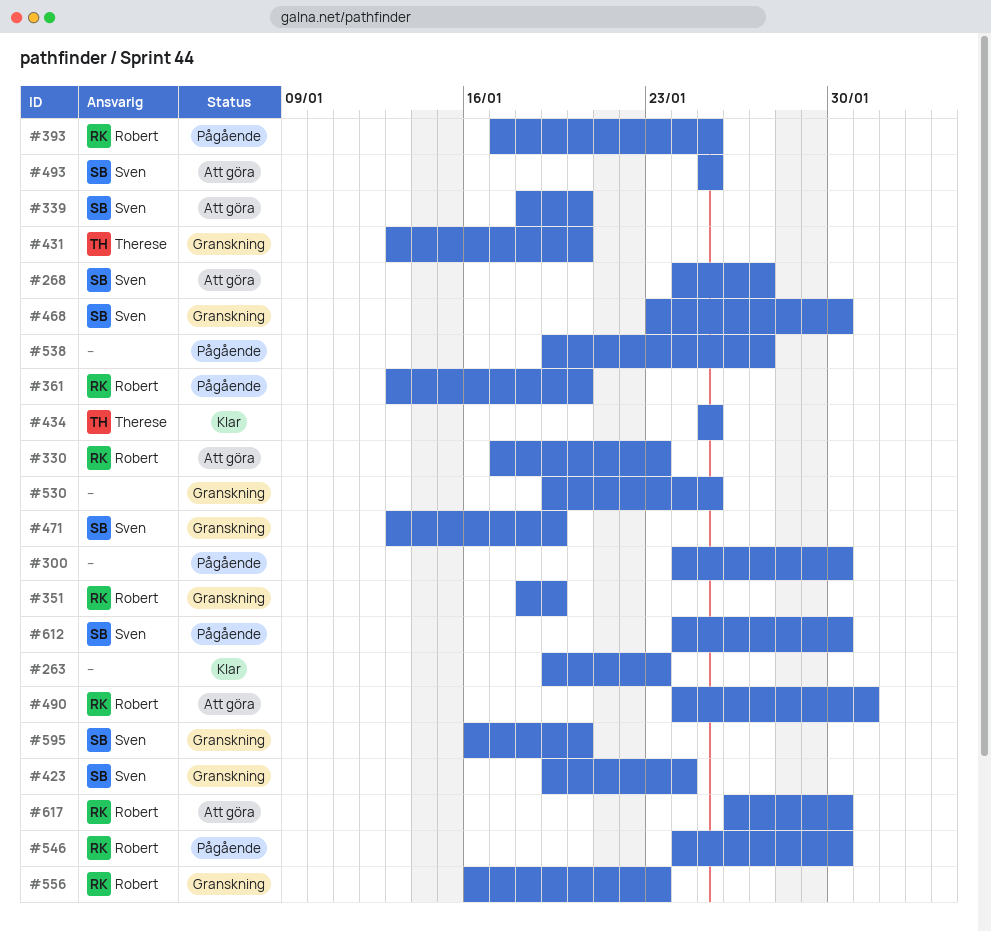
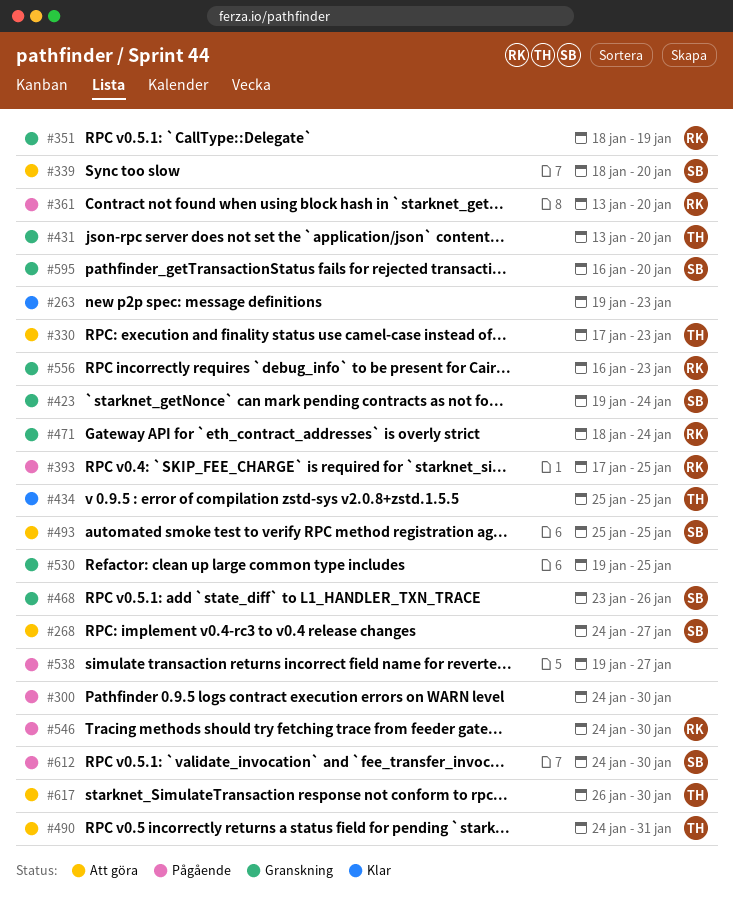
#330, owner: Robert -> Therese
#468, due: Jan 30 -> Jan 26
#471, owner: Sven -> Robert
#471, start: Jan 13 -> Jan 18
#471, due: Jan 19 -> Jan 24
#490, owner: Robert -> Therese
#617, owner: Robert -> Therese

